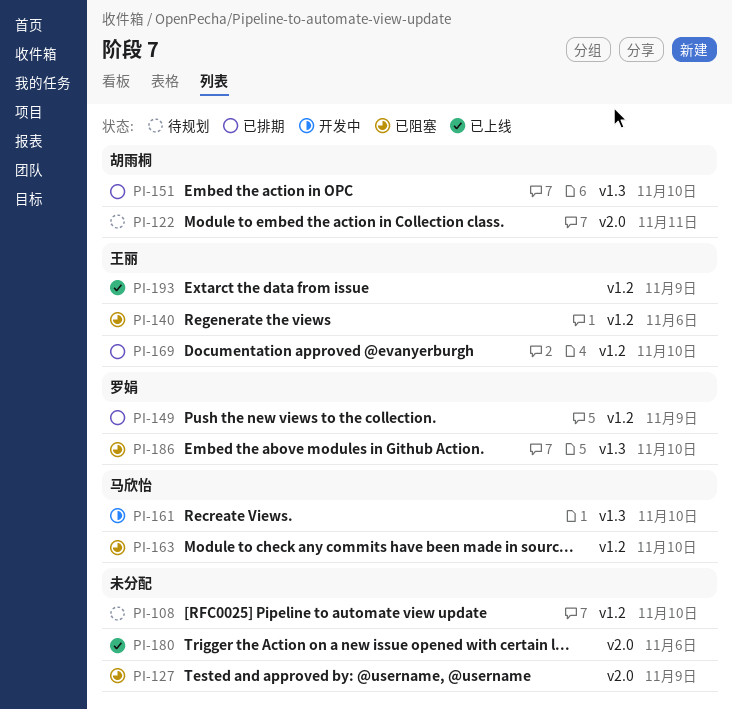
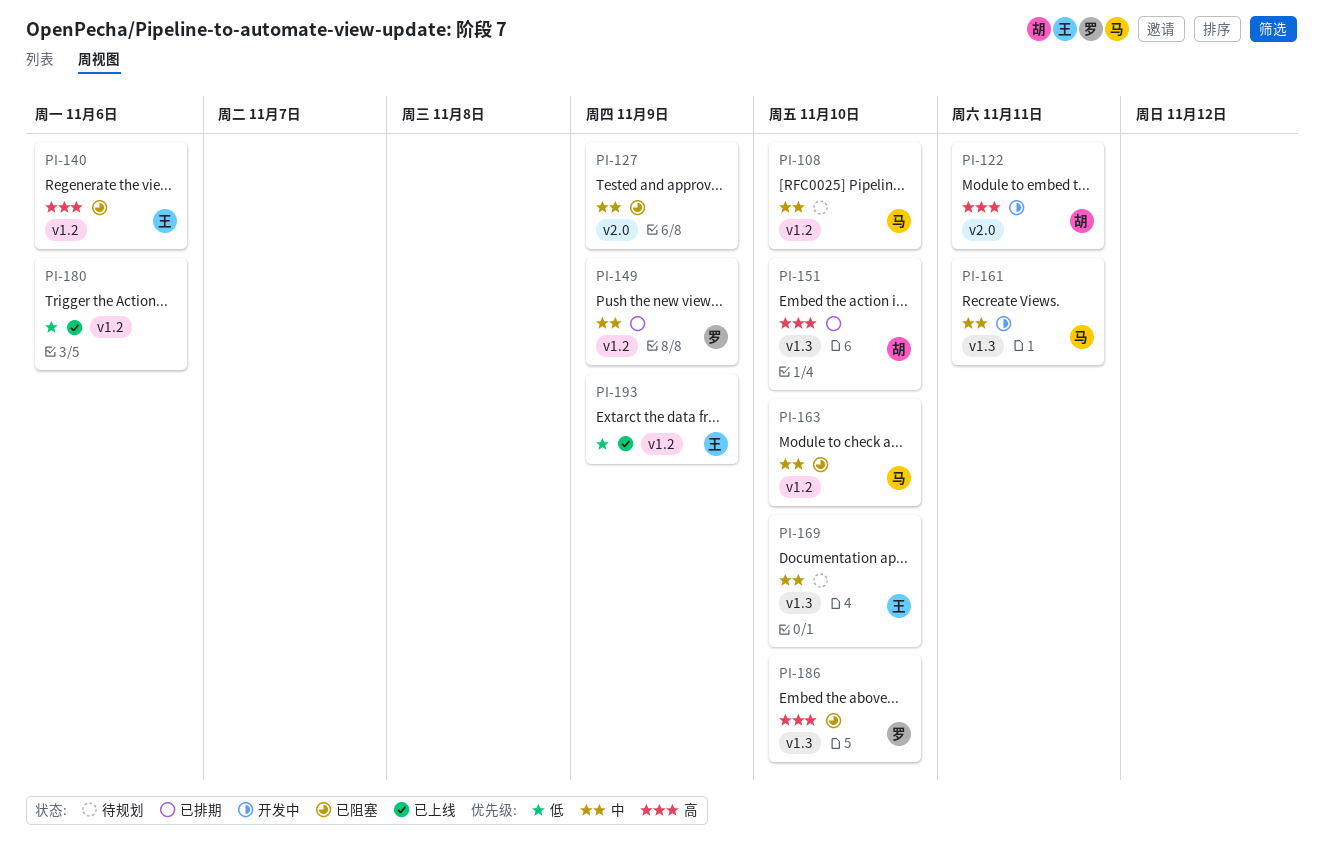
PI-108, owner: none -> 马欣怡
PI-122, status: 待规划 -> 开发中
PI-161, due: Nov 10 -> Nov 11
PI-169, status: 已排期 -> 待规划
PI-169, label: v1.2 -> v1.3
PI-180, label: v2.0 -> v1.2

